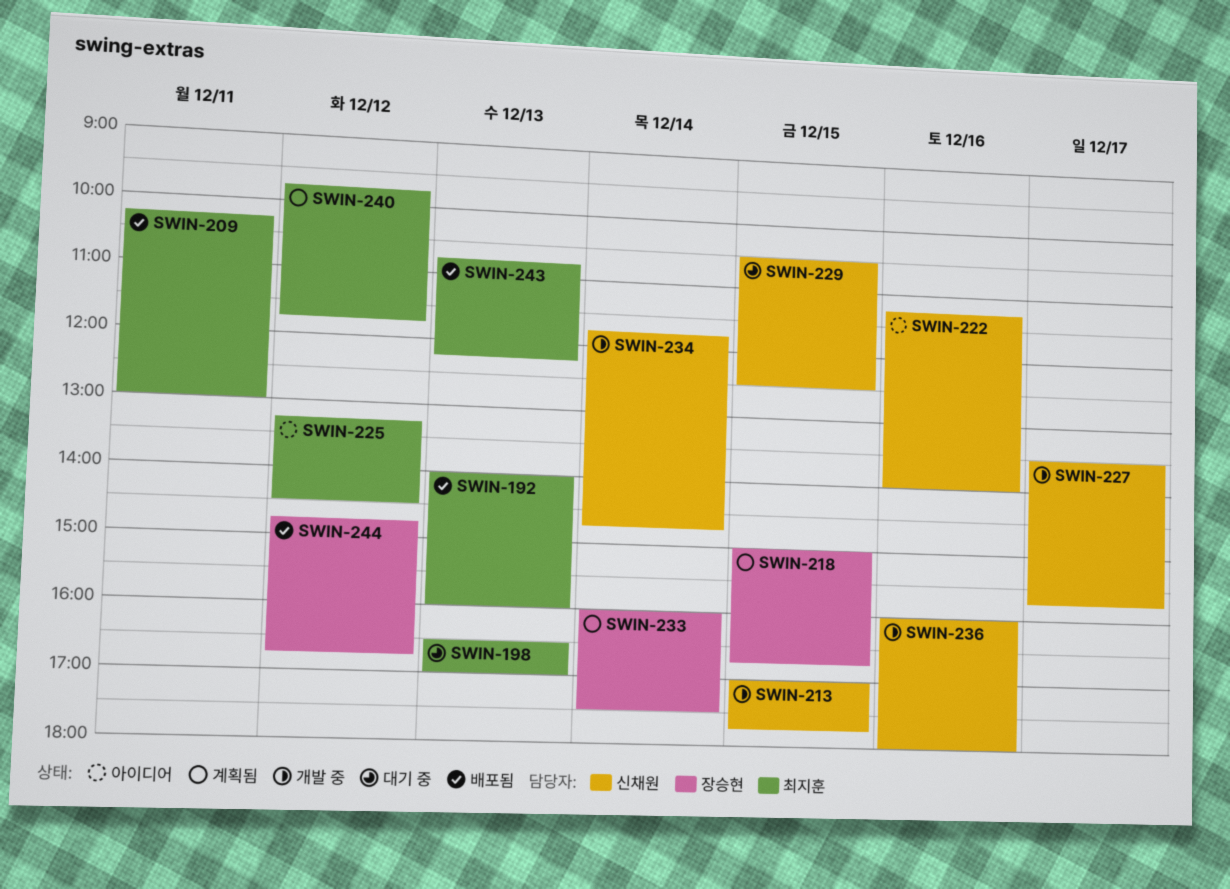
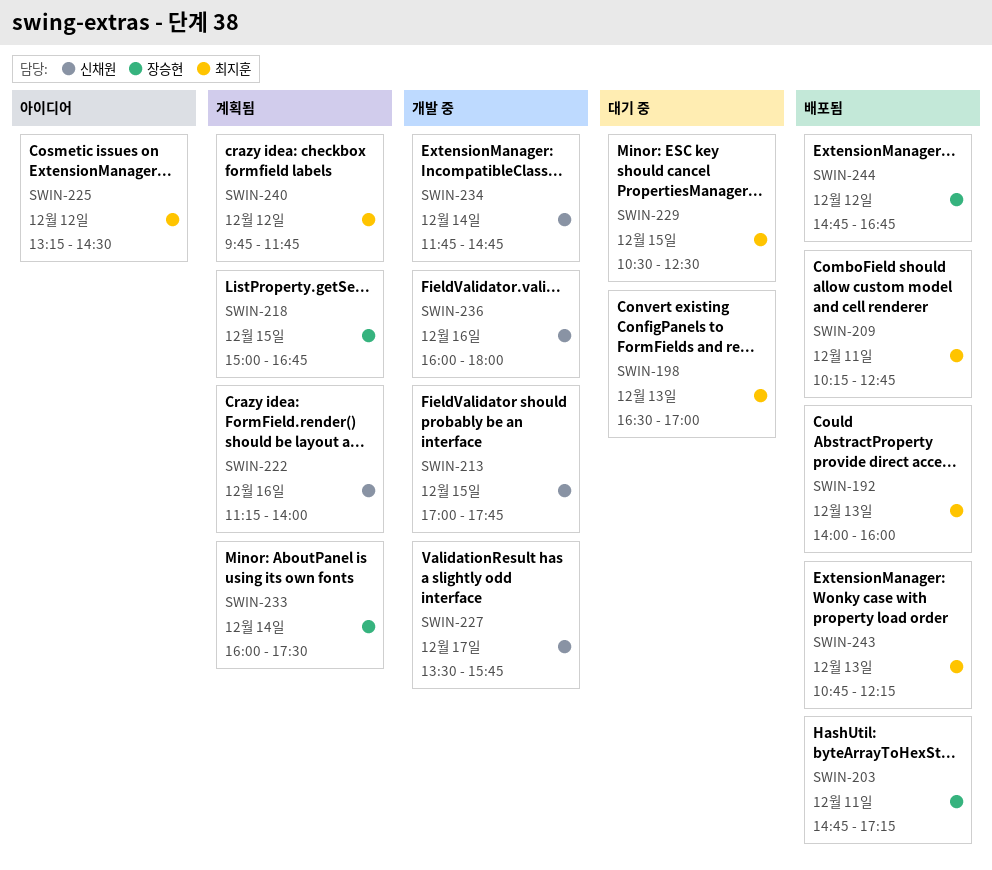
SWIN-203: none -> present
SWIN-209, ends: 13:00 -> 12:45
SWIN-222, status: 아이디어 -> 계획됨
SWIN-229, owner: 신채원 -> 최지훈

